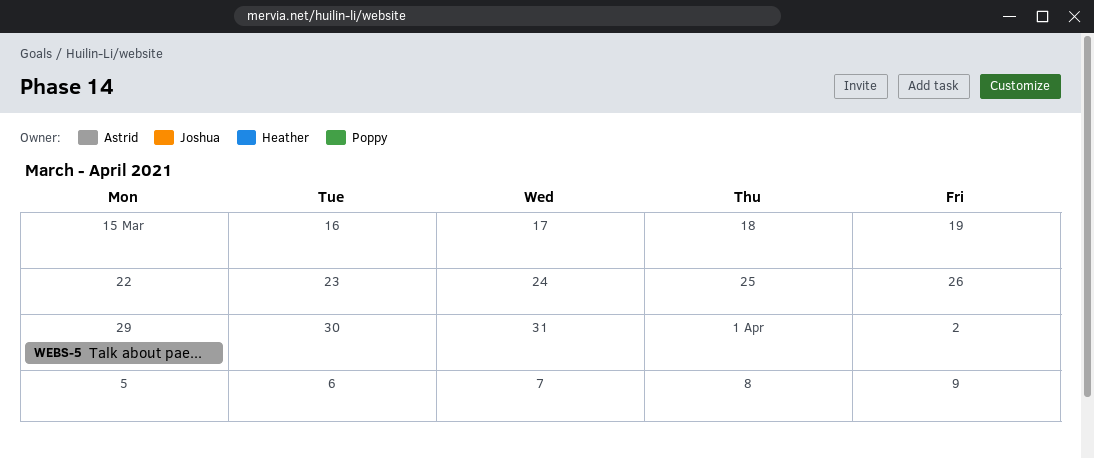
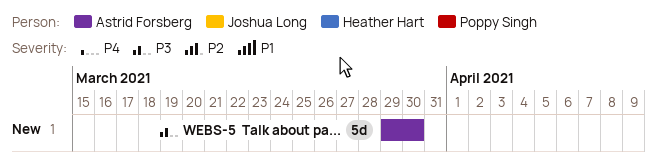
WEBS-5, due: Mar 29 -> Mar 30

